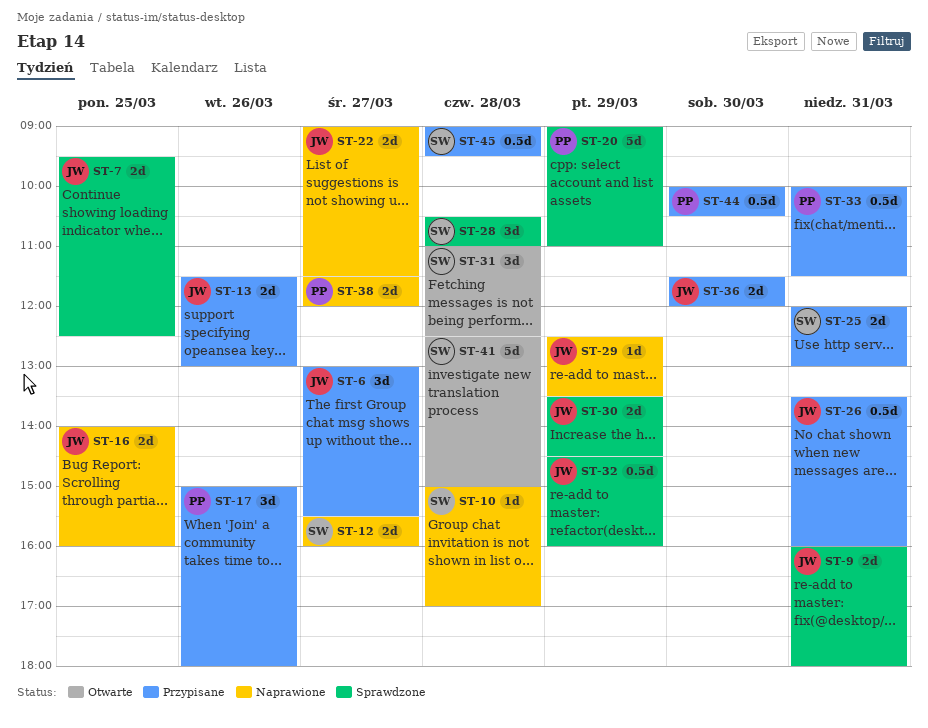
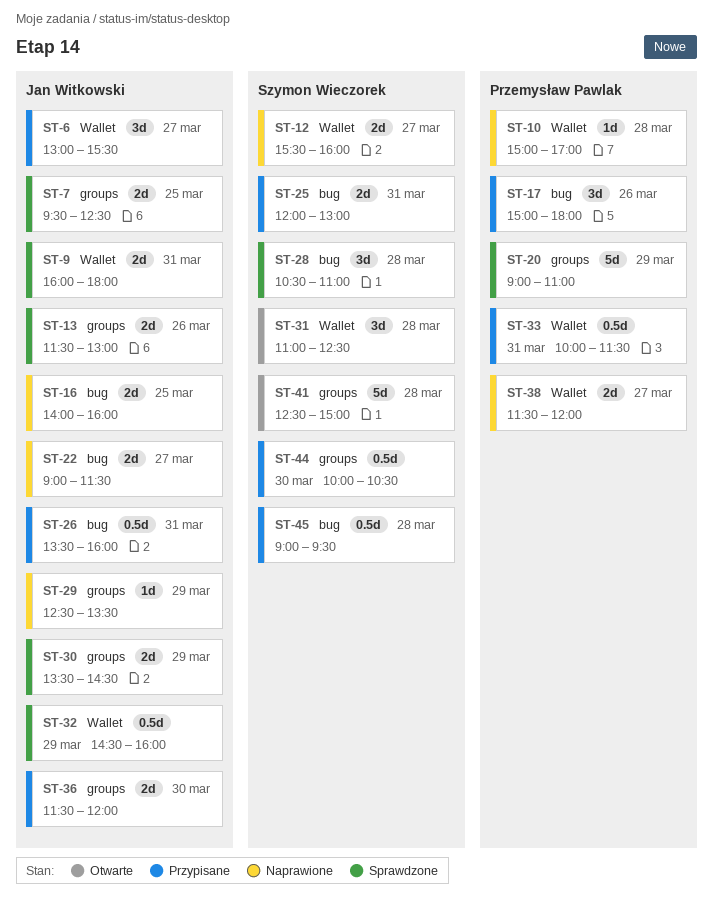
ST-10, owner: Szymon Wieczorek -> Przemysław Pawlak
ST-13, status: Przypisane -> Sprawdzone
ST-44, owner: Przemysław Pawlak -> Szymon Wieczorek

